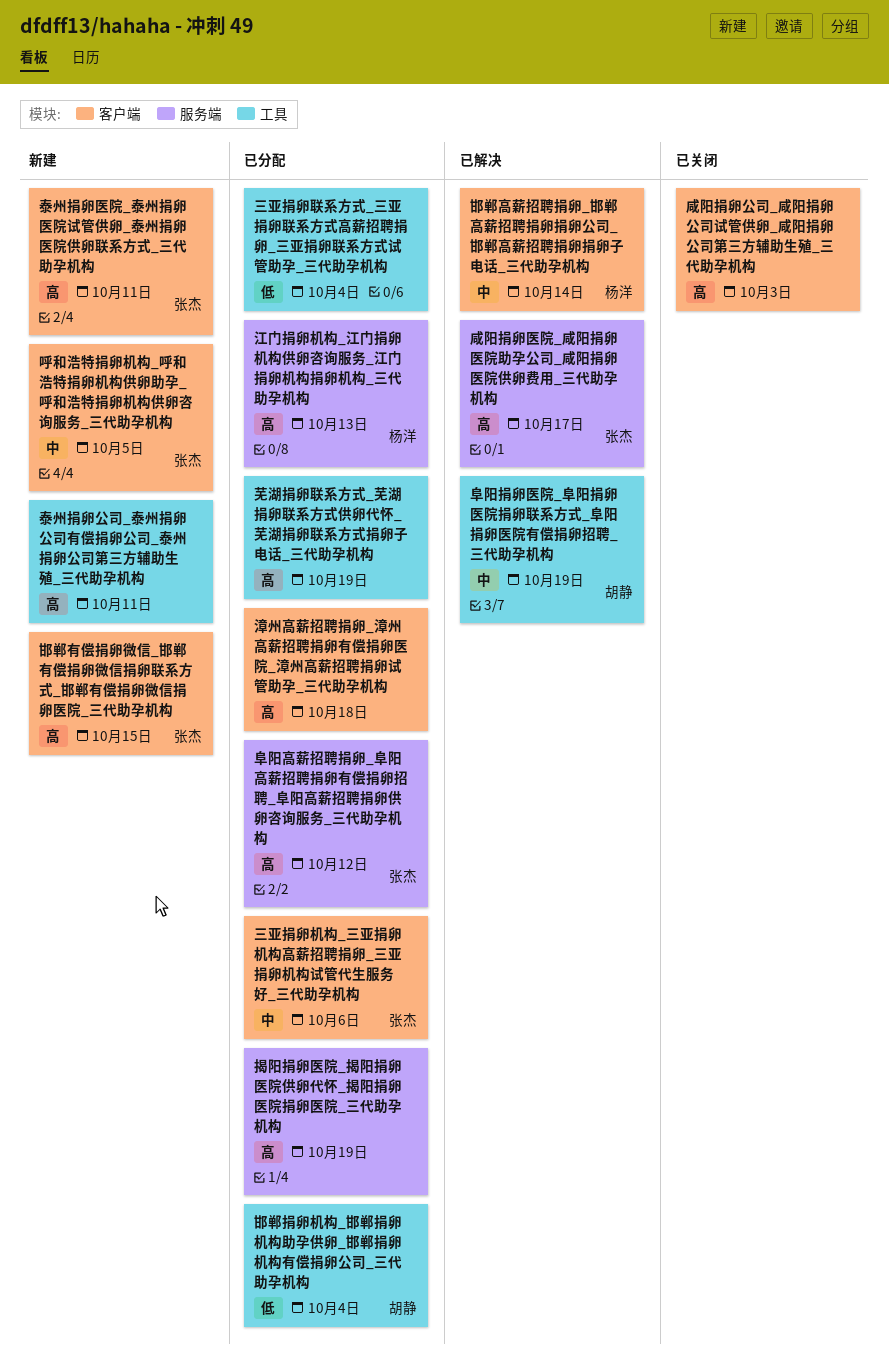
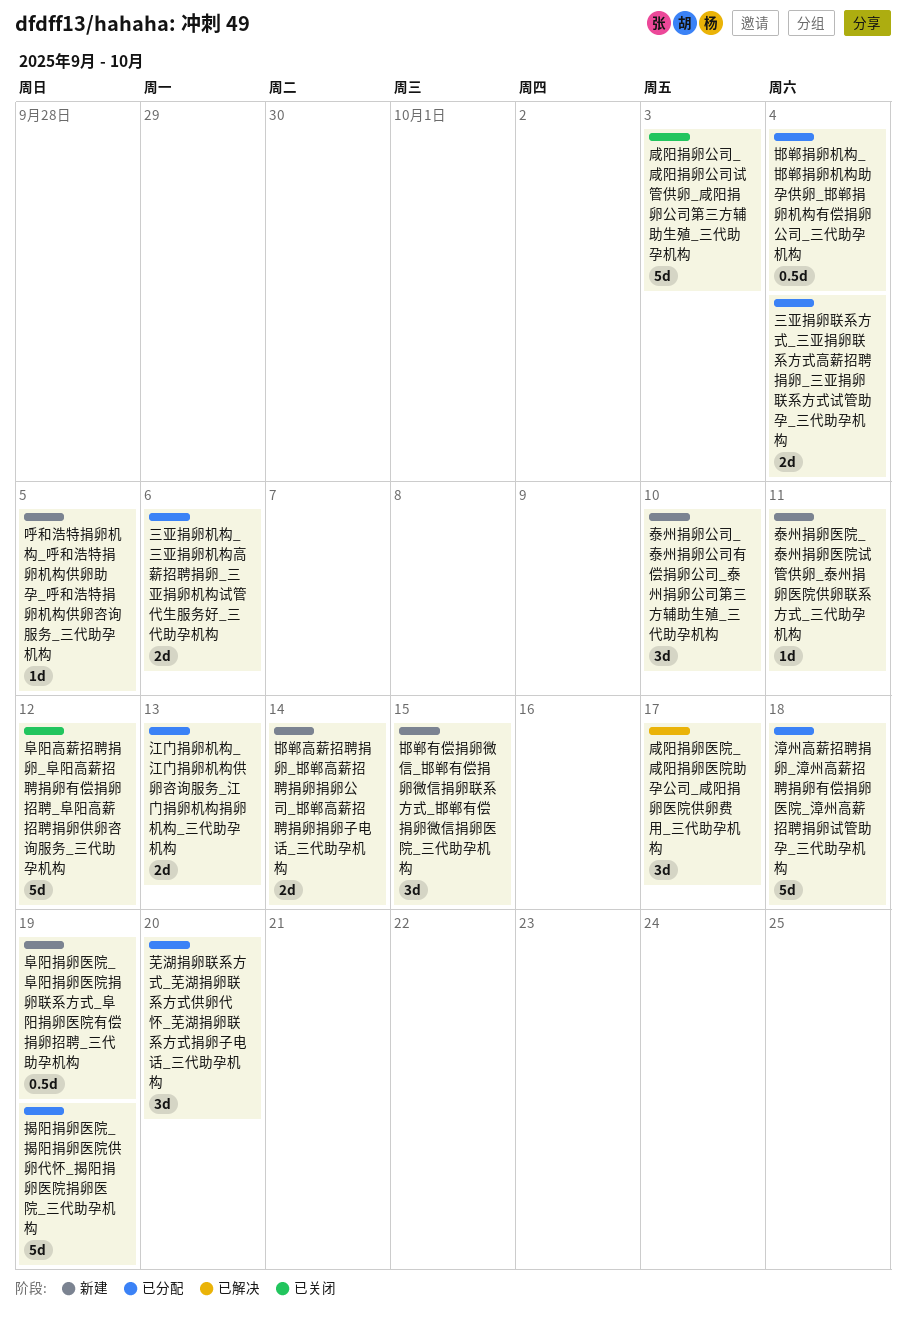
泰州捐卵公司_泰州捐卵公司有偿捐卵公司_泰州捐卵公司第三方辅助生殖_三代助孕机构, due: Oct 11 -> Oct 10
芜湖捐卵联系方式_芜湖捐卵联系方式供卵代怀_芜湖捐卵联系方式捐卵子电话_三代助孕机构, due: Oct 19 -> Oct 20
邯郸高薪招聘捐卵_邯郸高薪招聘捐卵捐卵公司_邯郸高薪招聘捐卵捐卵子电话_三代助孕机构, status: 已解决 -> 新建
阜阳捐卵医院_阜阳捐卵医院捐卵联系方式_阜阳捐卵医院有偿捐卵招聘_三代助孕机构, status: 已解决 -> 新建
阜阳高薪招聘捐卵_阜阳高薪招聘捐卵有偿捐卵招聘_阜阳高薪招聘捐卵供卵咨询服务_三代助孕机构, status: 已分配 -> 已关闭

